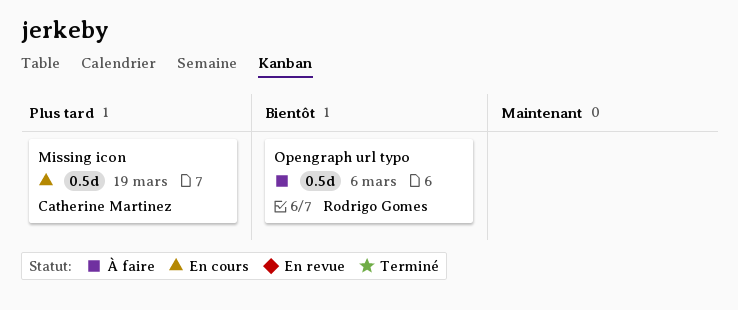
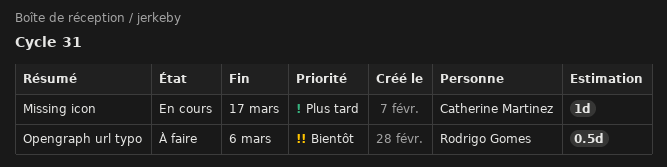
Missing icon, estimate: 0.5d -> 1d
Missing icon, due: Mar 19 -> Mar 17

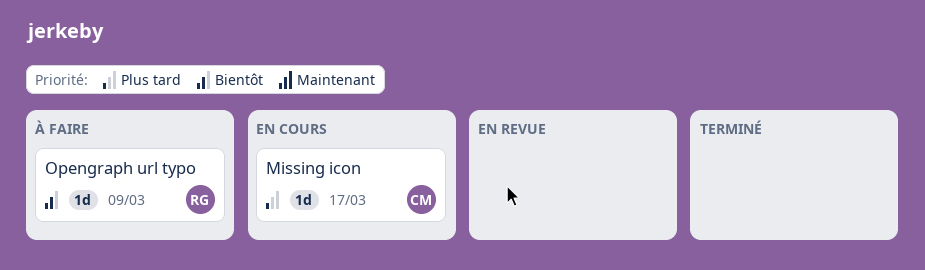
Opengraph url typo, estimate: 0.5d -> 1d
Opengraph url typo, due: Mar 6 -> Mar 9

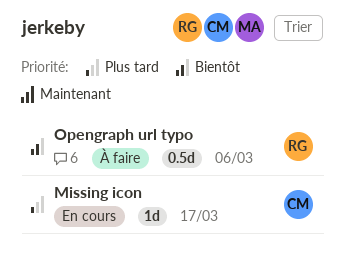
Opengraph url typo, estimate: 1d -> 0.5d
Opengraph url typo, due: Mar 9 -> Mar 6

